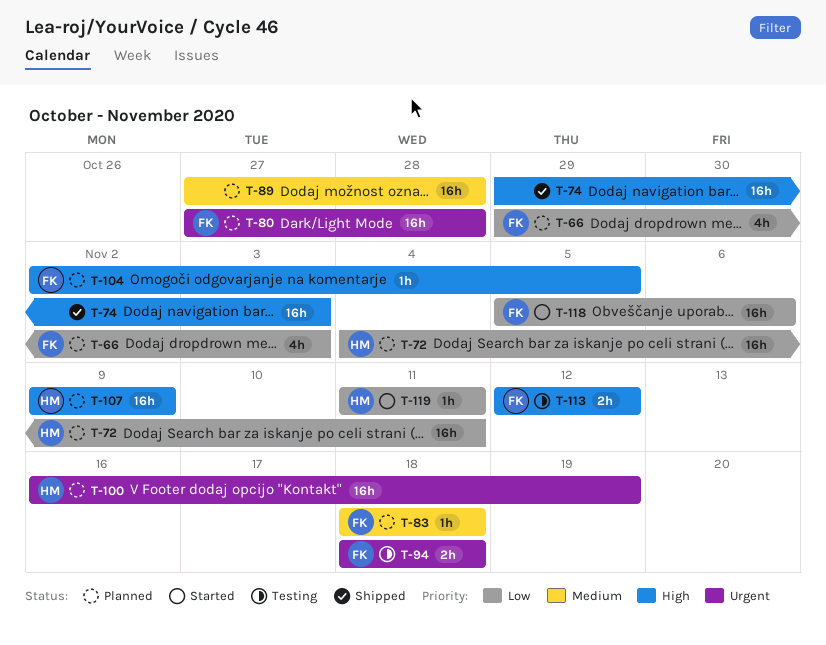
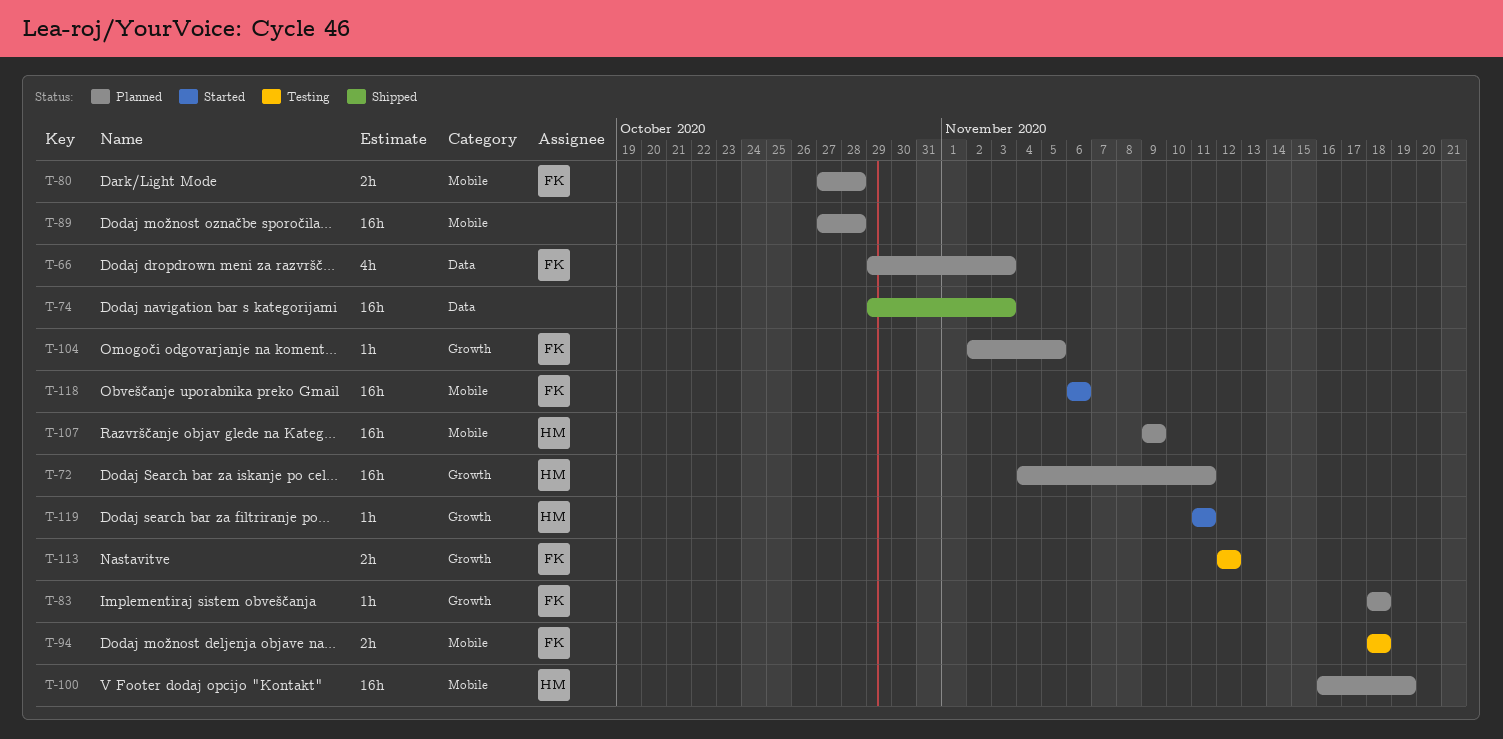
T-80, estimate: 16h -> 2h
T-118, start: Nov 5 -> Nov 6

